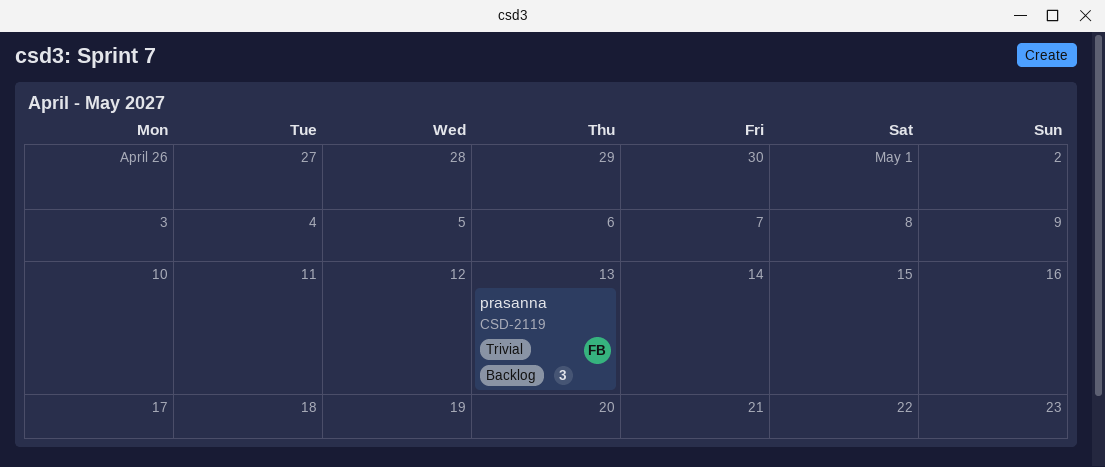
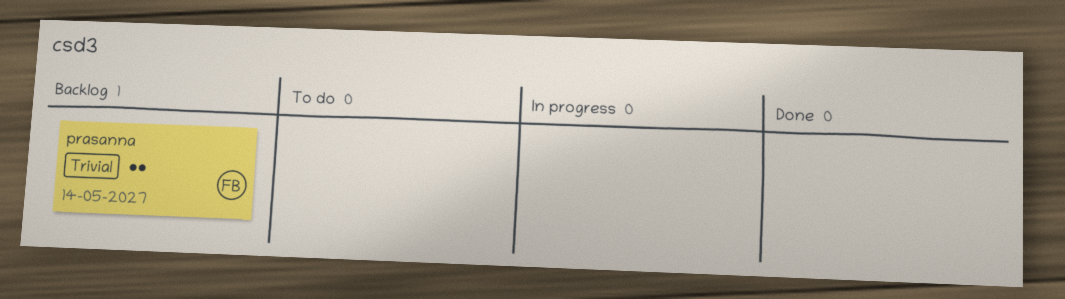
prasanna, estimate: 3 -> 2
prasanna, due: May 13 -> May 14

